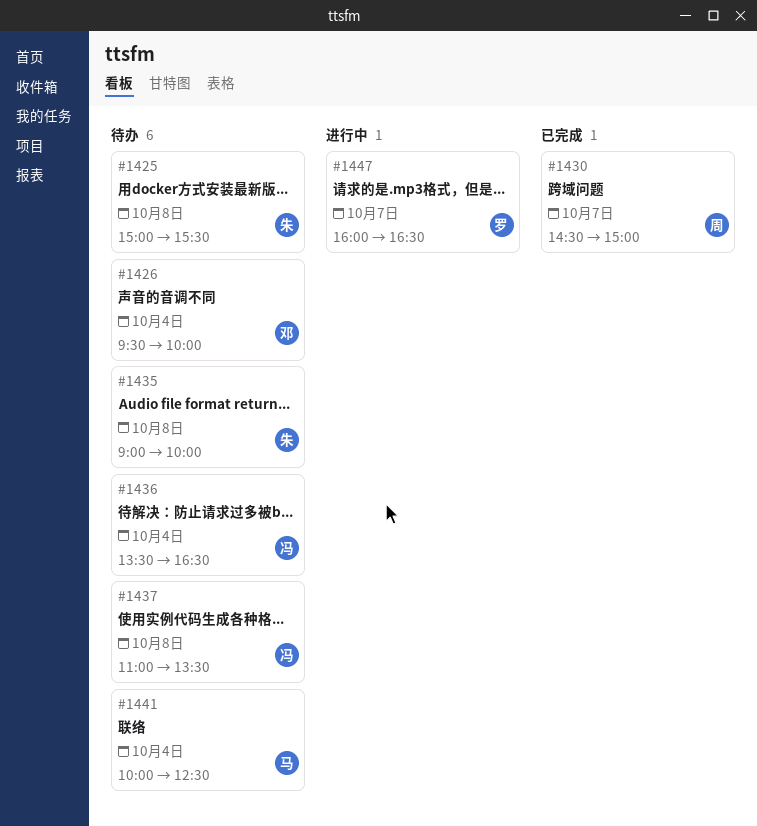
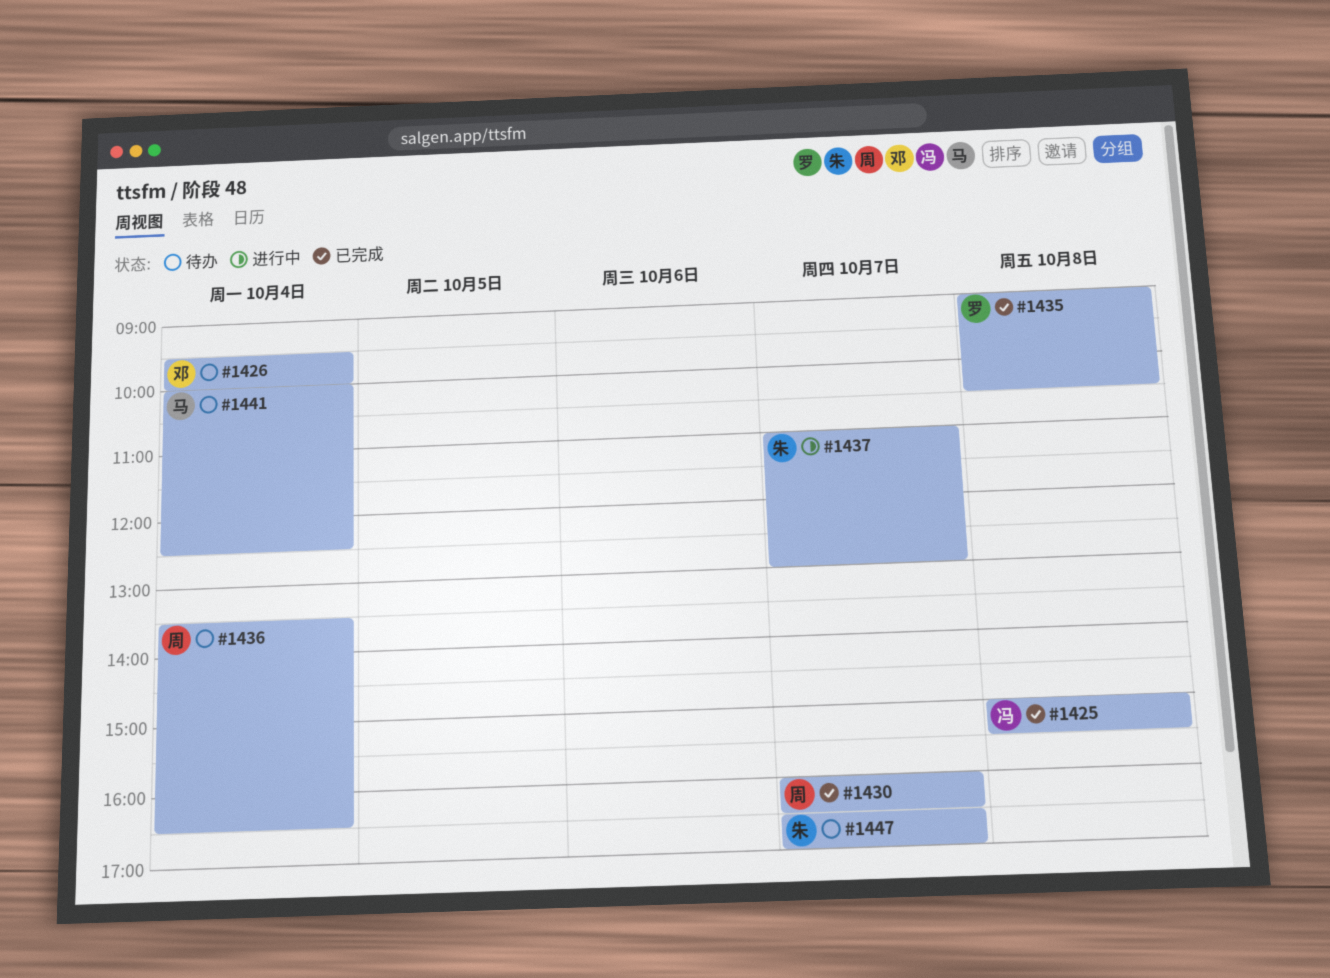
#1425, status: 待办 -> 已完成
#1425, owner: 朱 -> 冯
#1430, begins: 14:30 -> 16:00
#1430, ends: 15:00 -> 16:30
#1435, status: 待办 -> 已完成
#1435, owner: 朱 -> 罗
#1435, ends: 10:00 -> 10:30
#1436, owner: 冯 -> 周
#1437, status: 待办 -> 进行中
#1437, owner: 冯 -> 朱
#1437, day: Oct 8 -> Oct 7
#1437, ends: 13:30 -> 13:00
#1447, status: 进行中 -> 待办
#1447, owner: 罗 -> 朱
#1447, begins: 16:00 -> 16:30
#1447, ends: 16:30 -> 17:00

